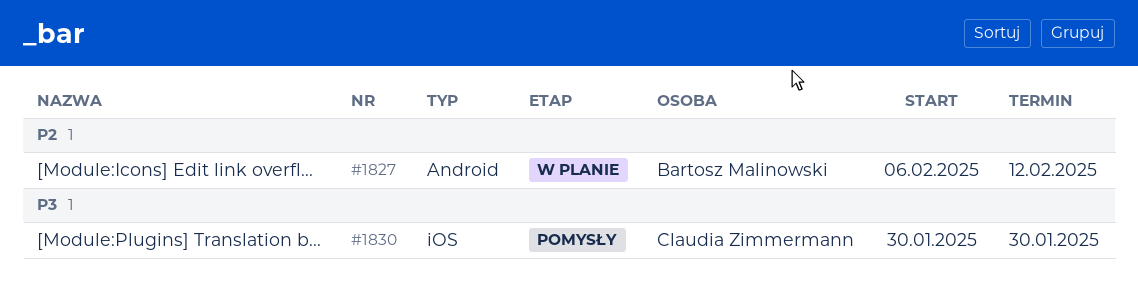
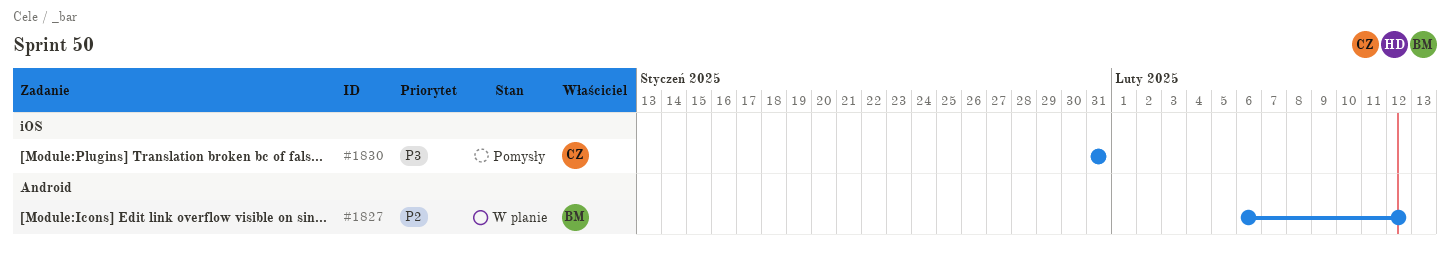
#1830, start: Jan 30 -> Jan 31
#1830, due: Jan 30 -> Jan 31

